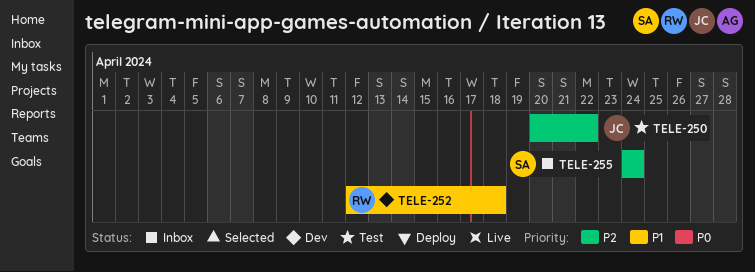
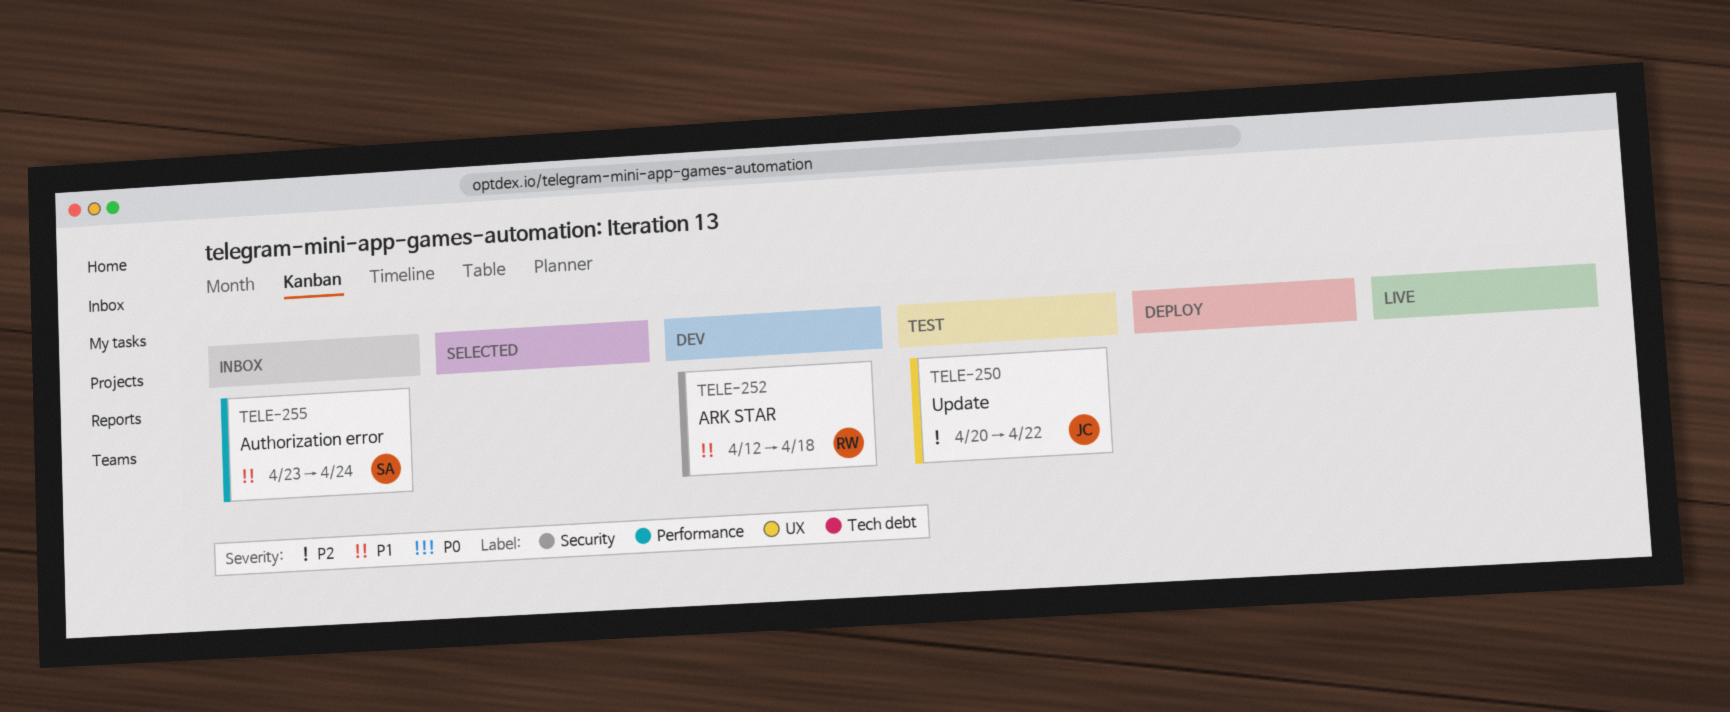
TELE-255, priority: P2 -> P1
TELE-255, start: Apr 24 -> Apr 23

